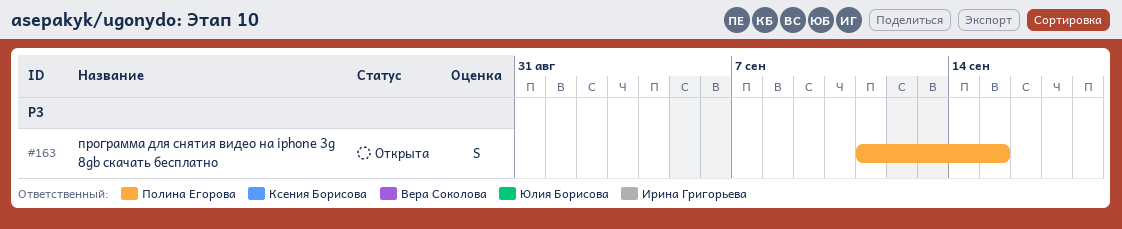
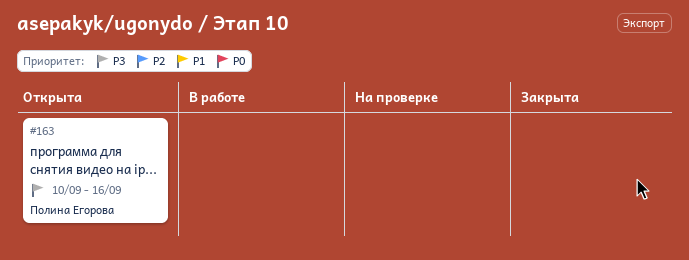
#163, start: Sep 11 -> Sep 10
#163, due: Sep 15 -> Sep 16

